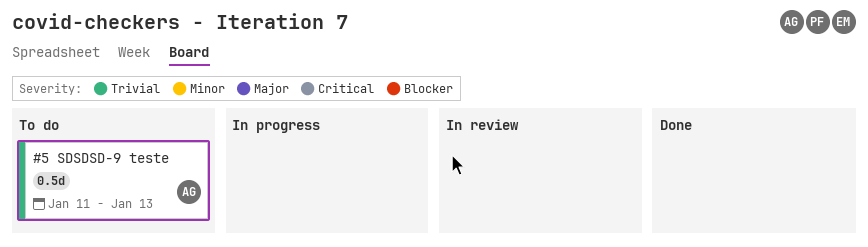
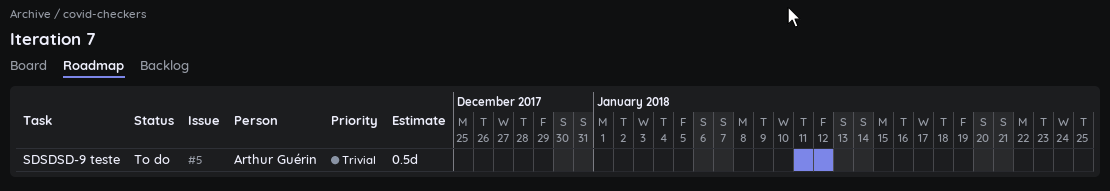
#5, due: Jan 13 -> Jan 12

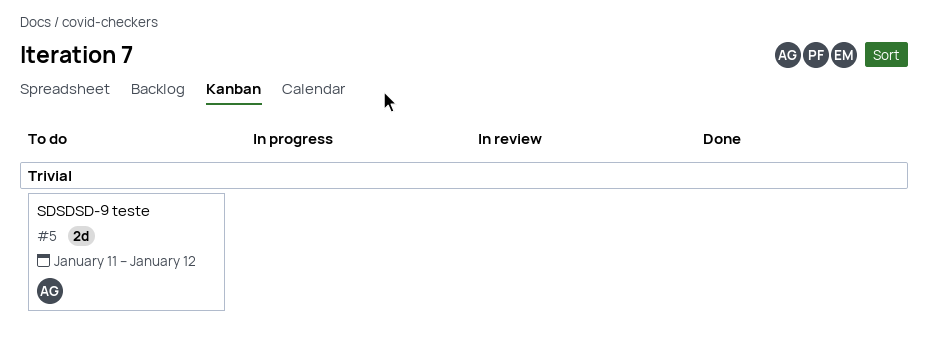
#5, estimate: 0.5d -> 2d

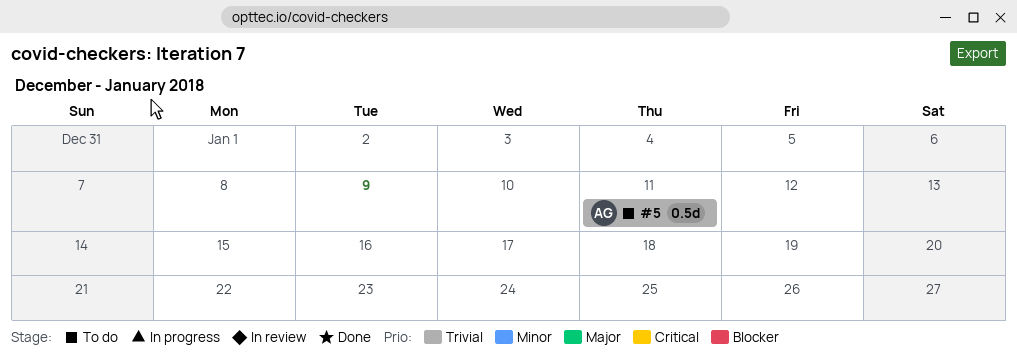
#5, estimate: 2d -> 0.5d
#5, due: Jan 12 -> Jan 11

